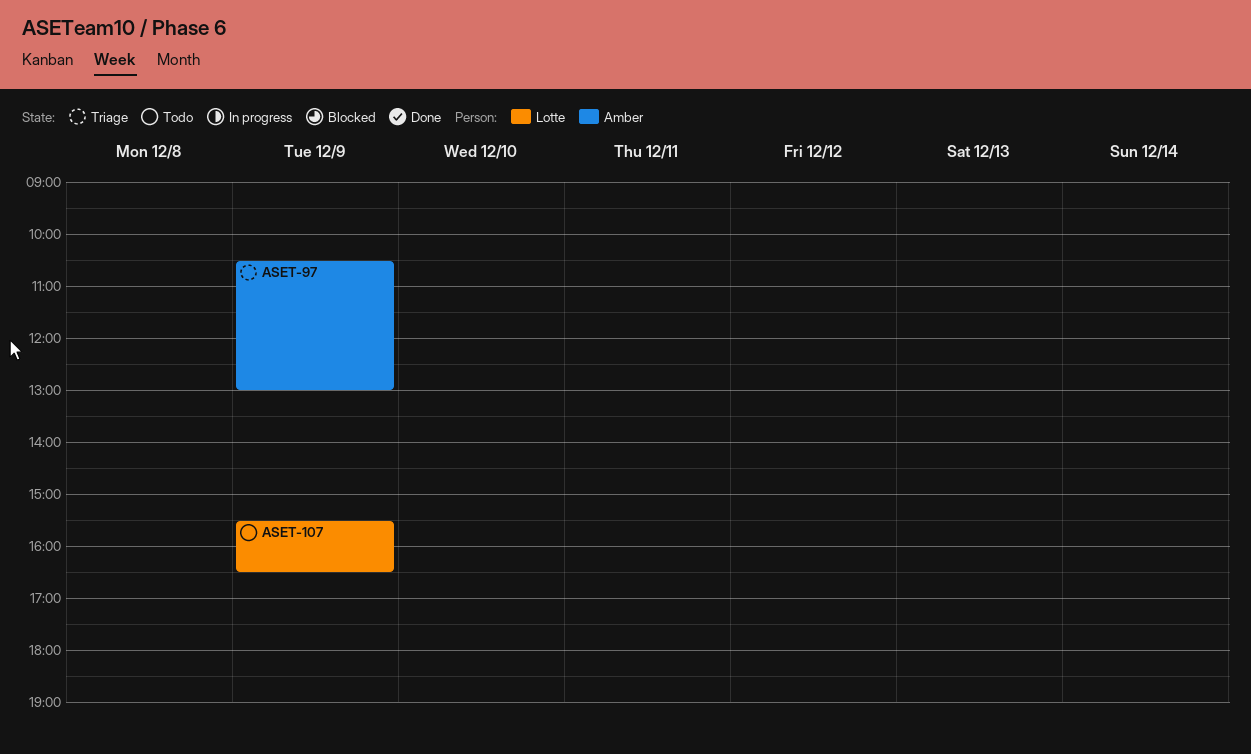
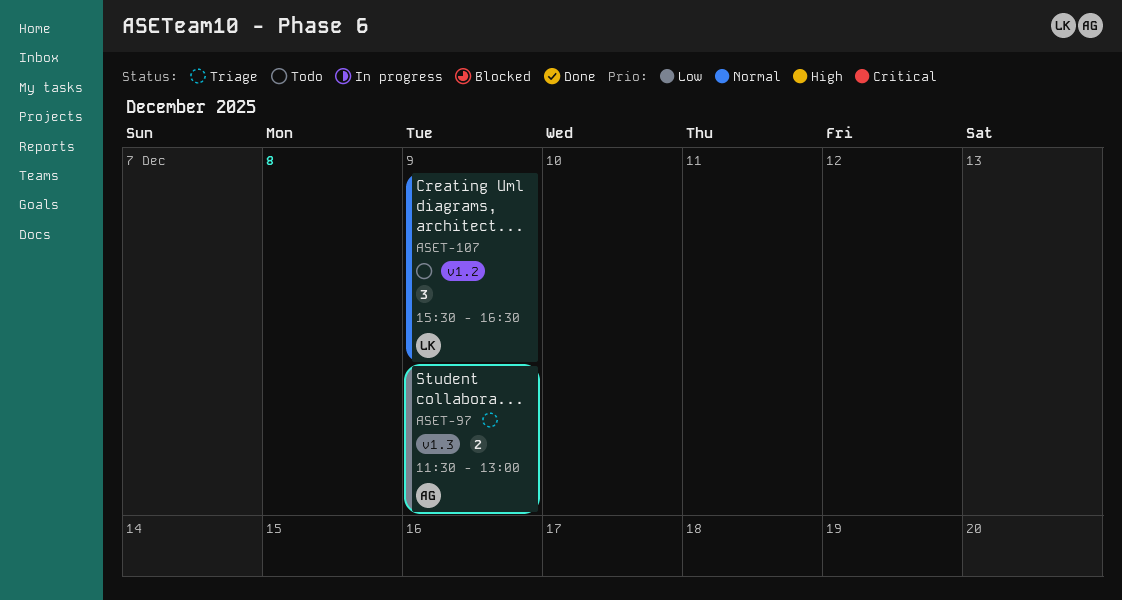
ASET-97, begins: 10:30 -> 11:30

